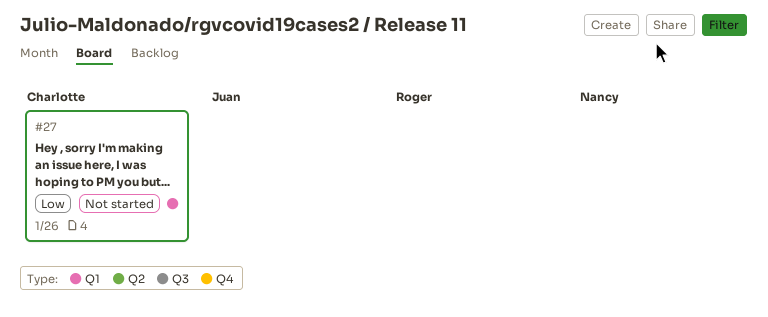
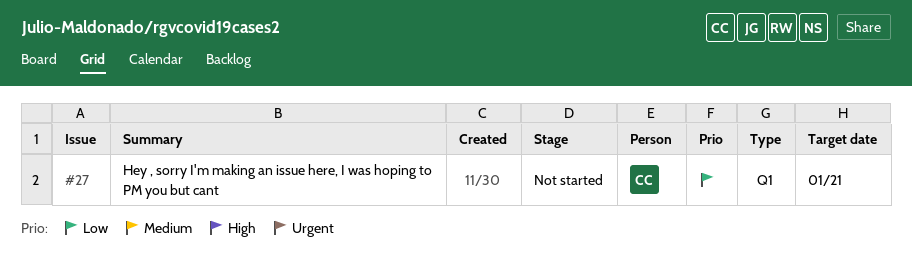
#27, due: Jan 26 -> Jan 21

